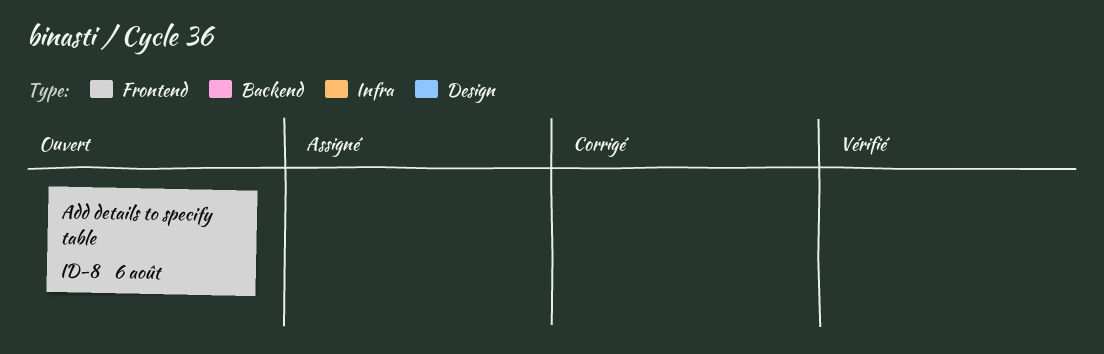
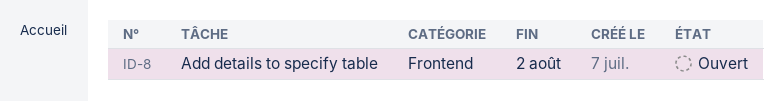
ID-8, due: Aug 6 -> Aug 2

